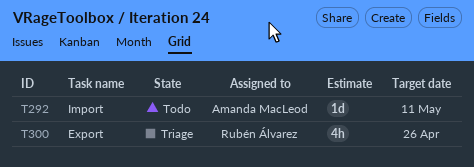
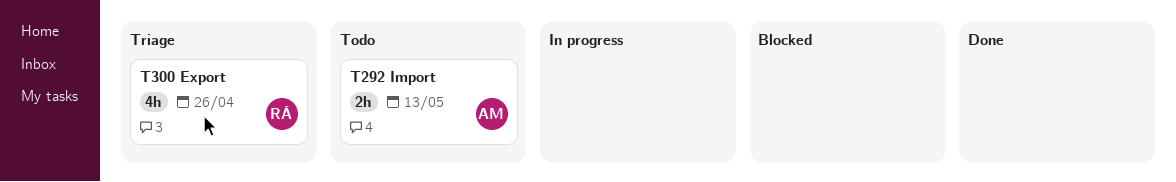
T292, estimate: 1d -> 2h
T292, due: May 11 -> May 13

